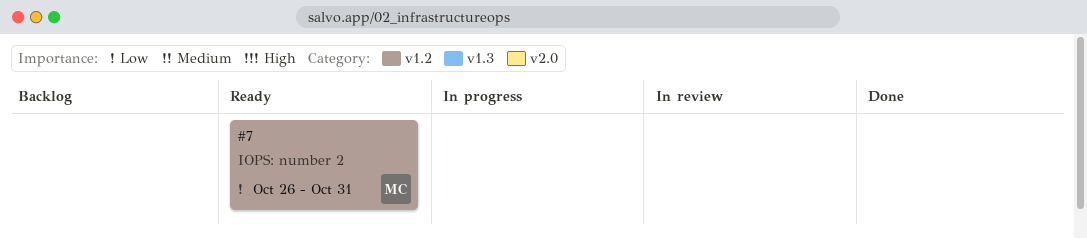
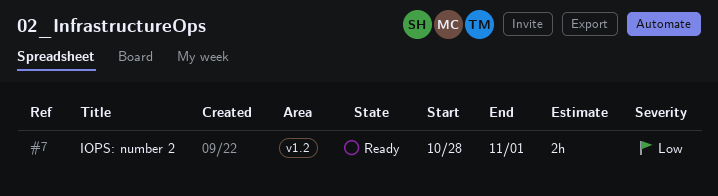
#7, start: Oct 26 -> Oct 28
#7, due: Oct 31 -> Nov 1

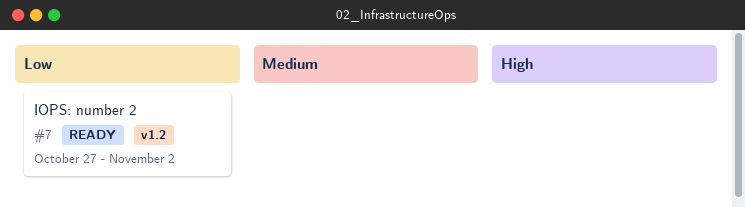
#7, start: Oct 28 -> Oct 27
#7, due: Nov 1 -> Nov 2

